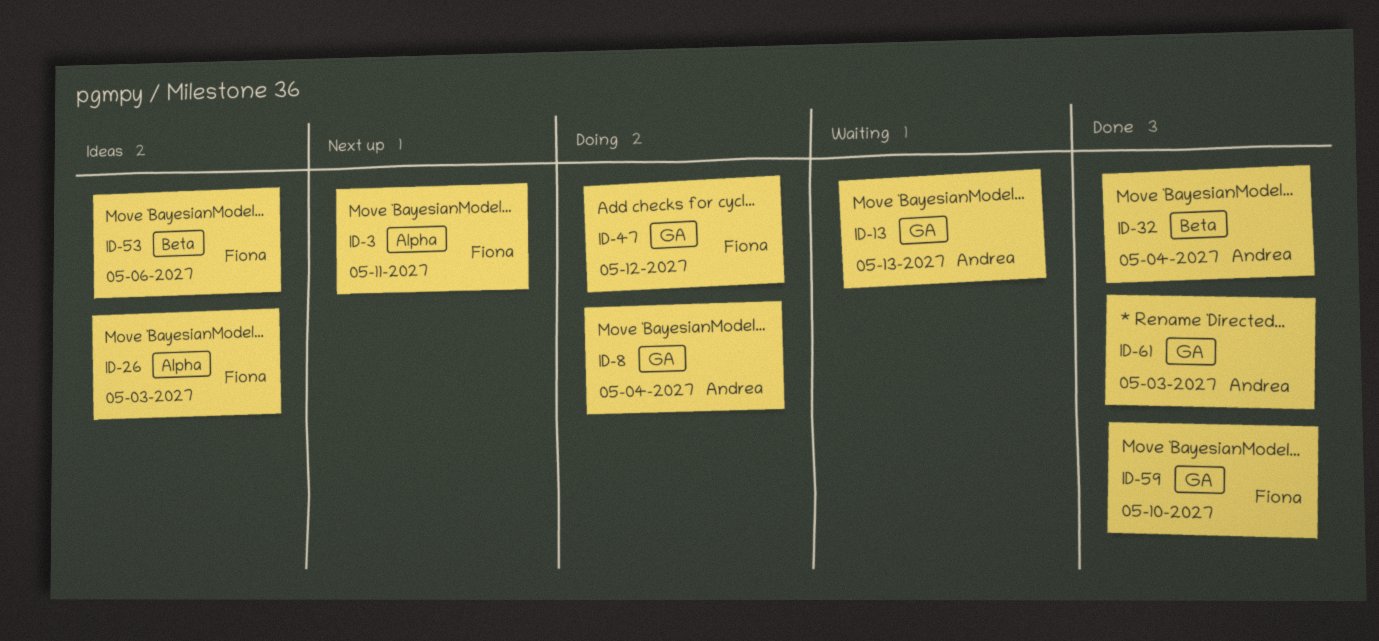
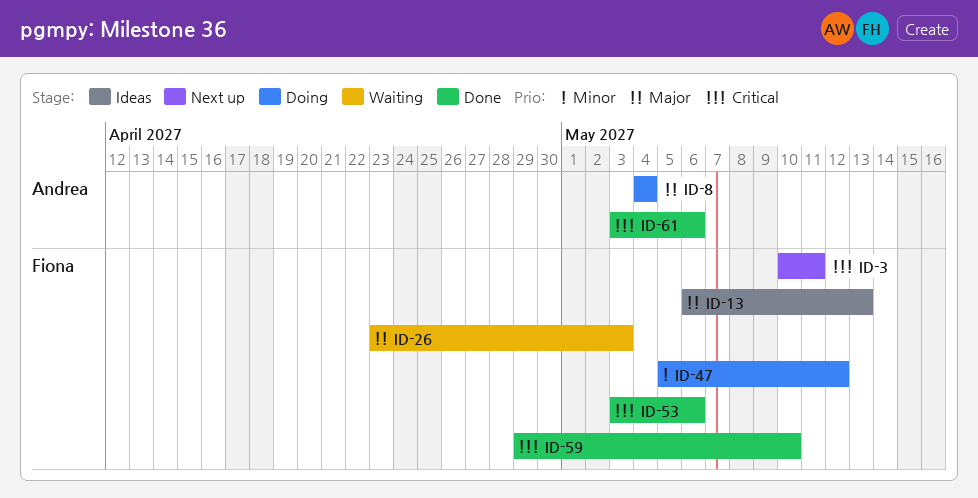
ID-13, status: Waiting -> Ideas
ID-13, owner: Andrea -> Fiona
ID-26, status: Ideas -> Waiting
ID-32: present -> none
ID-53, status: Ideas -> Done
ID-61, due: May 3 -> May 6

